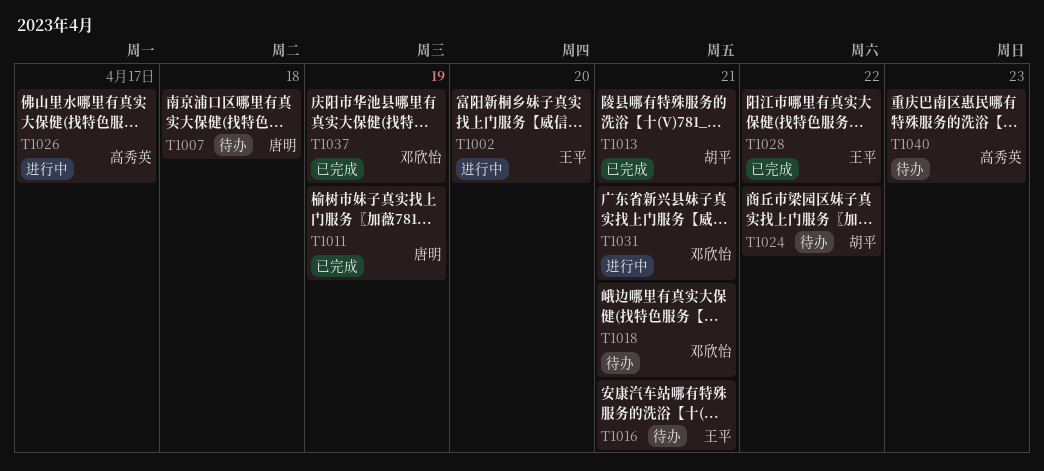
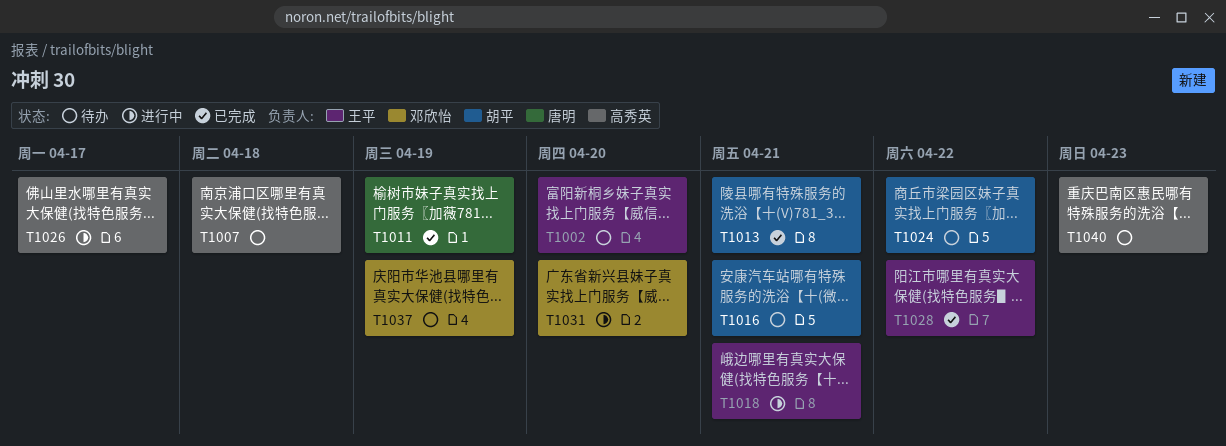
T1002, status: 进行中 -> 待办
T1007, owner: 唐明 -> 高秀英
T1016, owner: 王平 -> 胡平
T1018, status: 待办 -> 进行中
T1018, owner: 邓欣怡 -> 王平
T1031, due: Apr 21 -> Apr 20
T1037, status: 已完成 -> 待办

